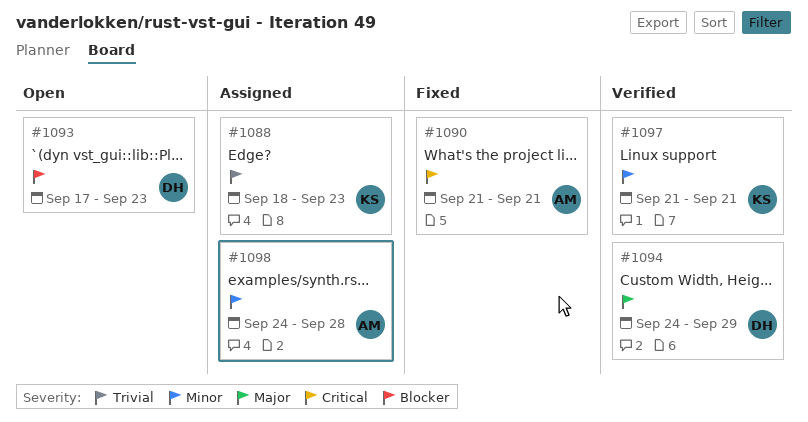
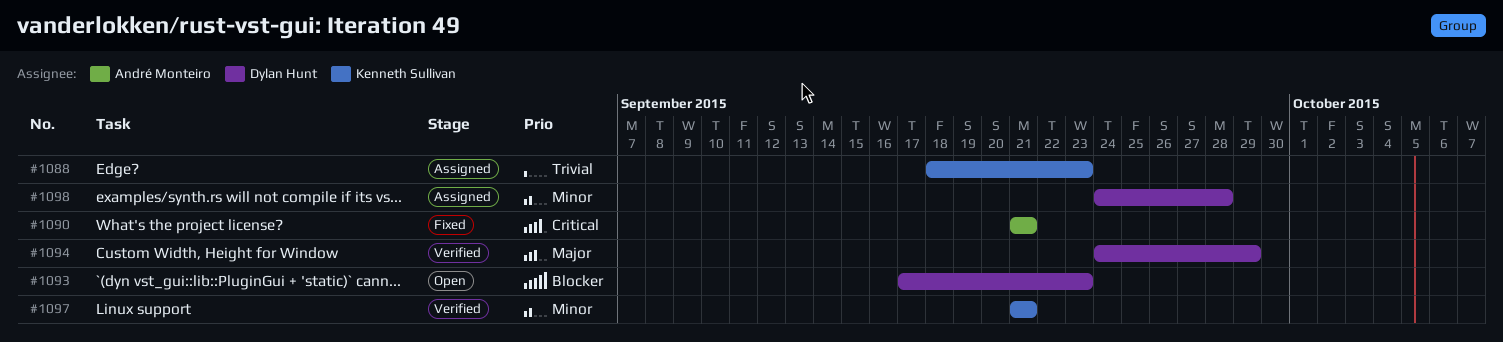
#1098, owner: André Monteiro -> Dylan Hunt

